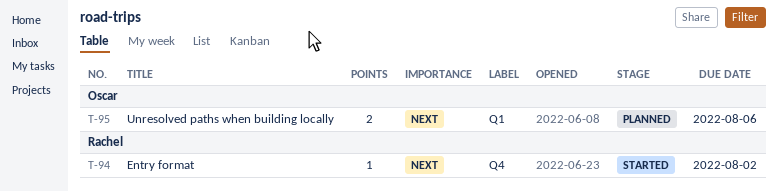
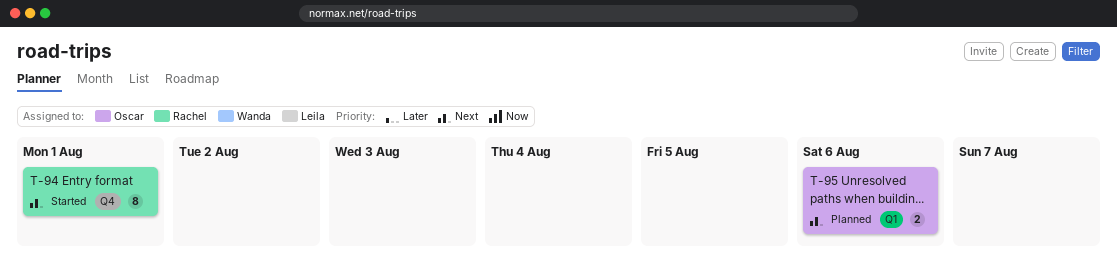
T-94, estimate: 1 -> 8
T-94, due: Aug 2 -> Aug 1

